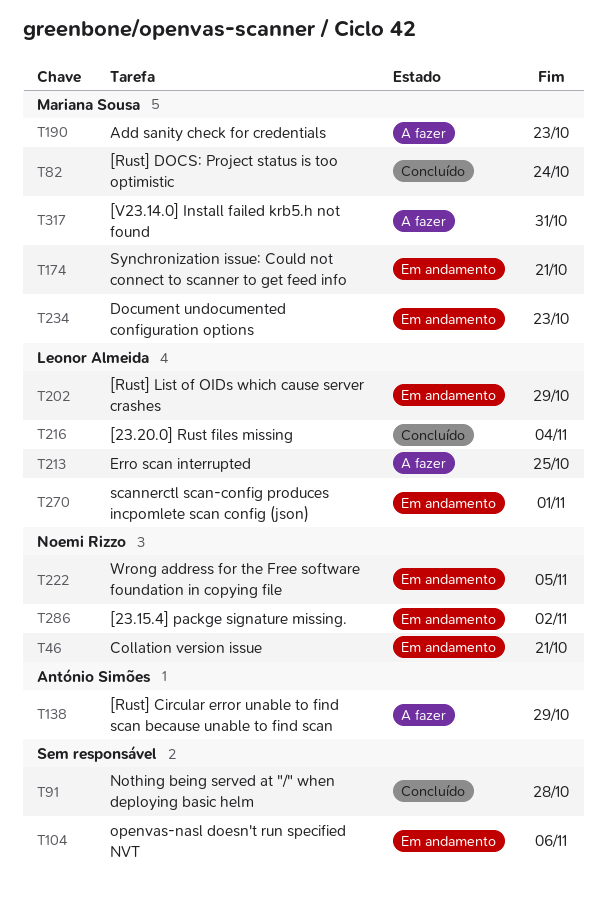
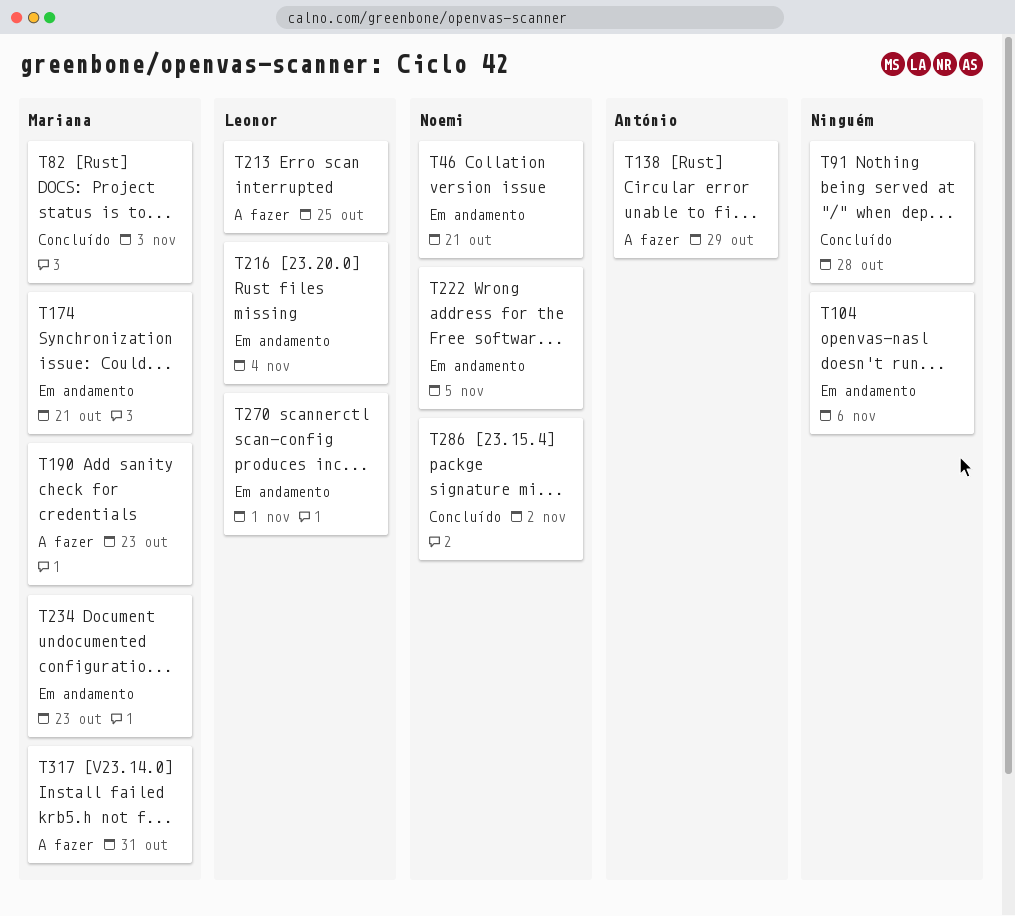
T82, due: Oct 24 -> Nov 3
T202: present -> none
T216, status: Concluído -> Em andamento
T286, status: Em andamento -> Concluído

